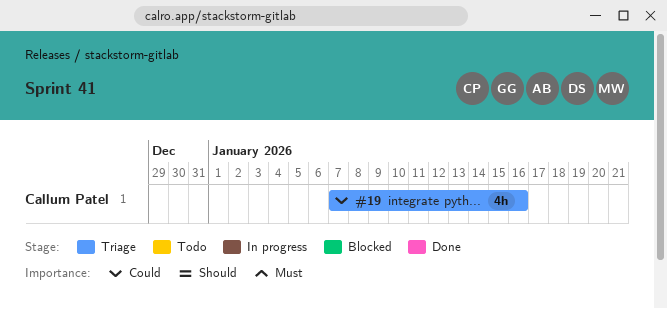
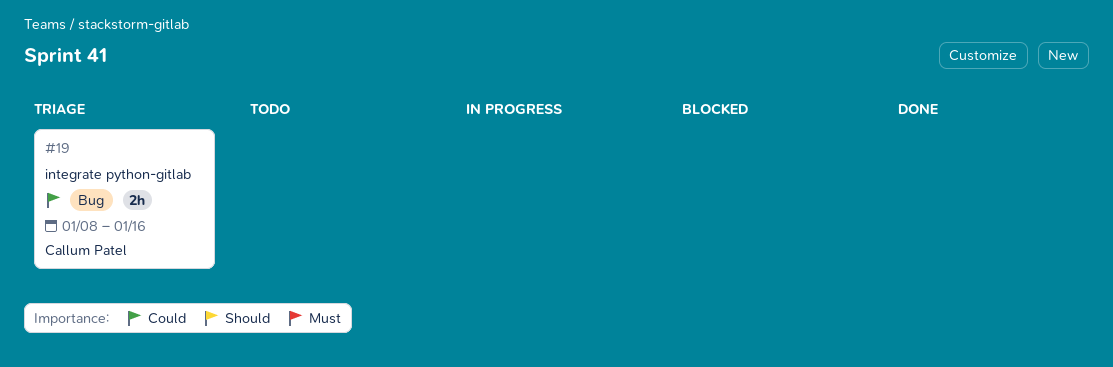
#19, estimate: 4h -> 2h
#19, start: Jan 7 -> Jan 8

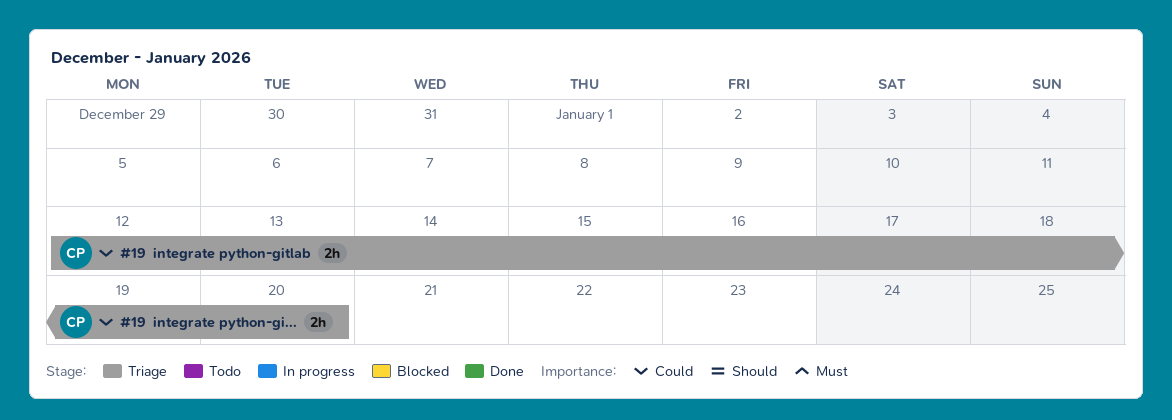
#19, start: Jan 8 -> Jan 12
#19, due: Jan 16 -> Jan 20

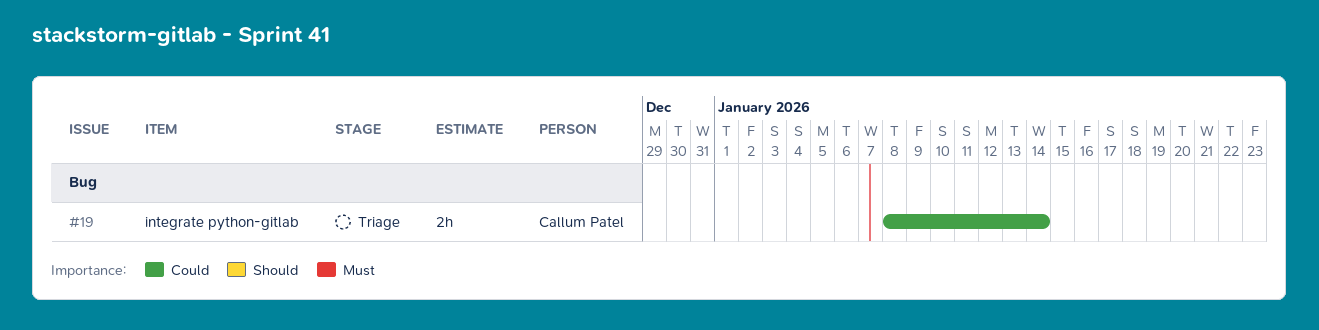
#19, start: Jan 12 -> Jan 8
#19, due: Jan 20 -> Jan 14

